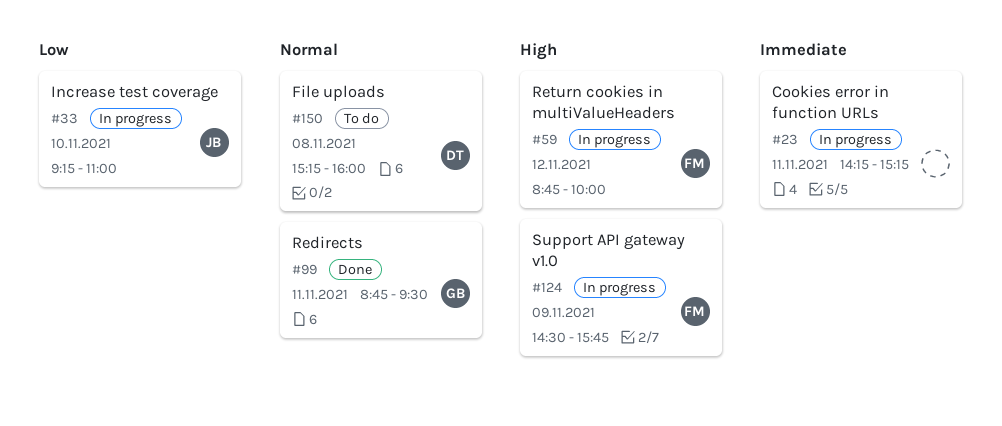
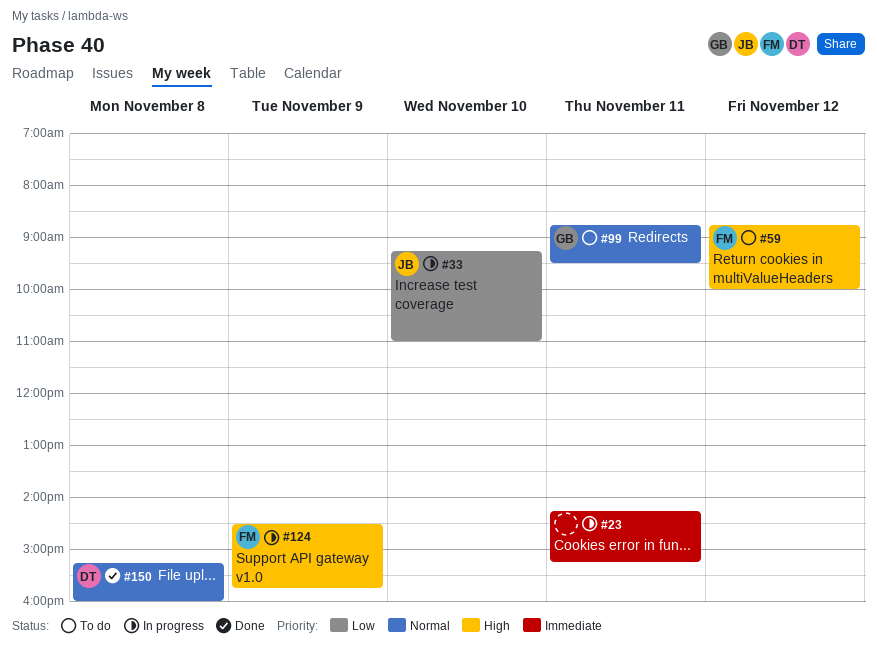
#59, status: In progress -> To do
#99, status: Done -> To do
#150, status: To do -> Done

